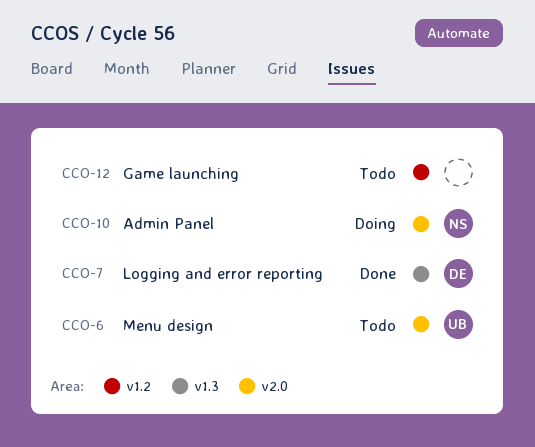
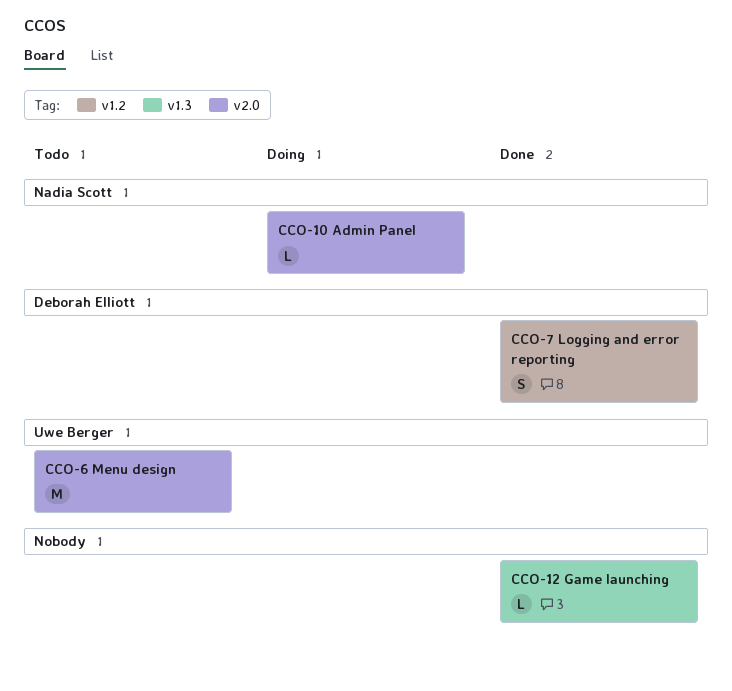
CCO-7, label: v1.3 -> v1.2
CCO-12, status: Todo -> Done
CCO-12, label: v1.2 -> v1.3

